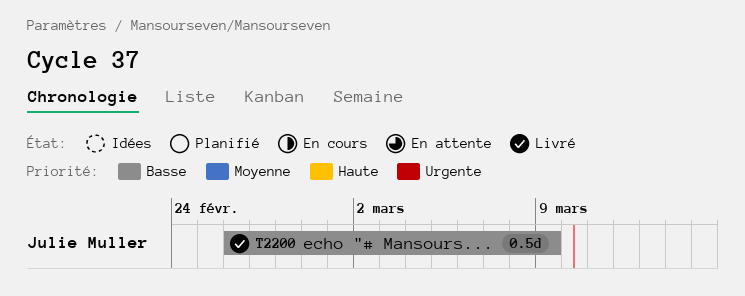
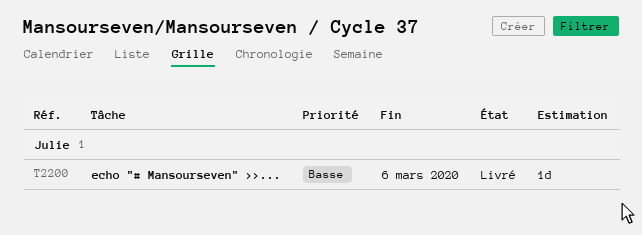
T2200, estimate: 0.5d -> 1d
T2200, due: Mar 9 -> Mar 6

